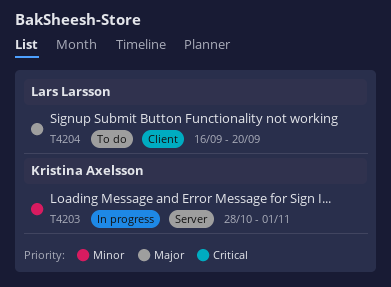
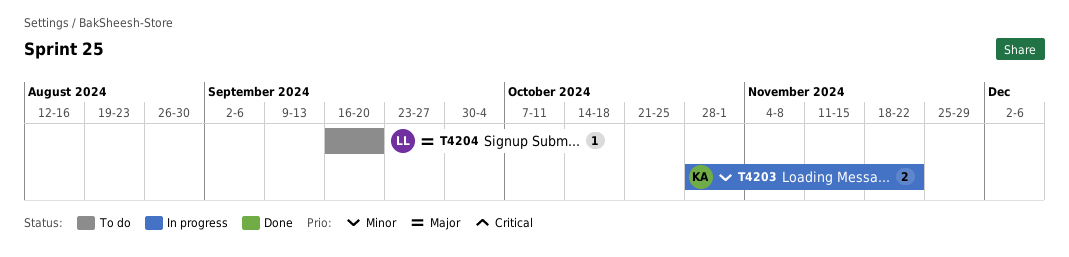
T4203, due: Nov 1 -> Nov 22

